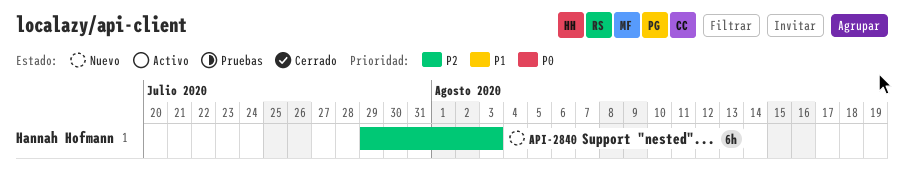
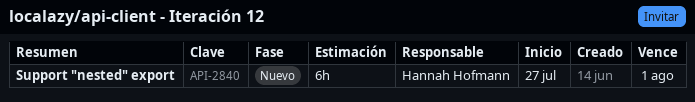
API-2840, start: Jul 29 -> Jul 27
API-2840, due: Aug 3 -> Aug 1

